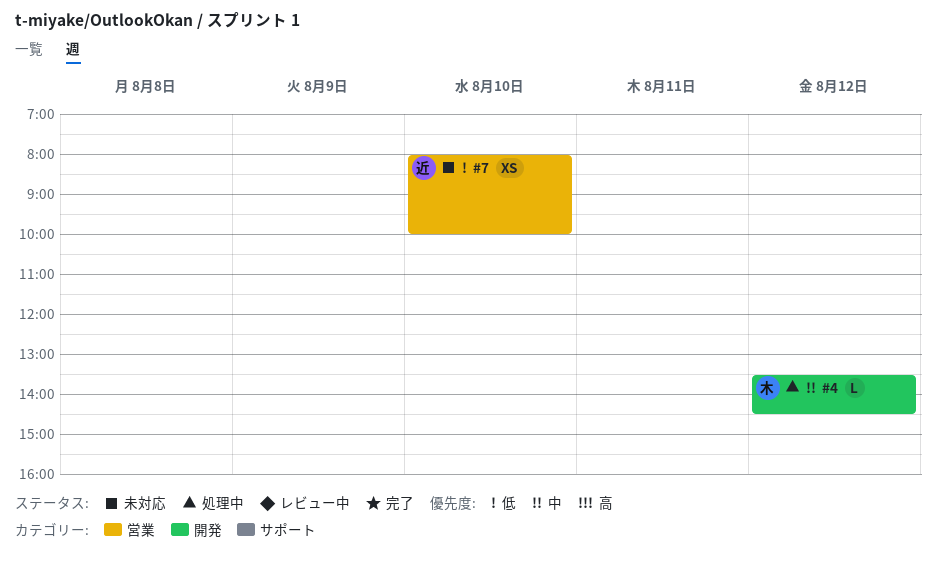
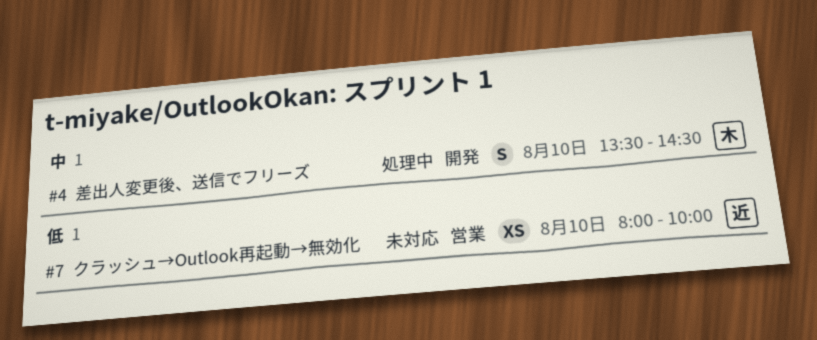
#4, estimate: L -> S
#4, day: Aug 12 -> Aug 10

